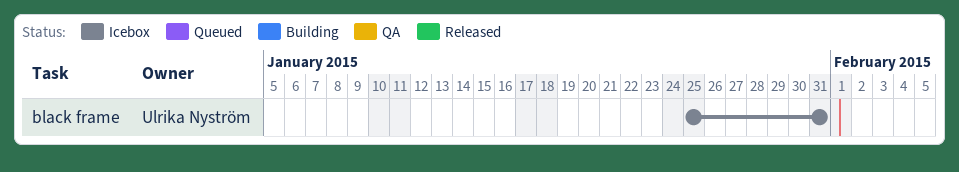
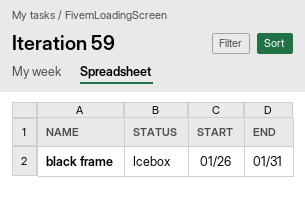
black frame, start: Jan 25 -> Jan 26

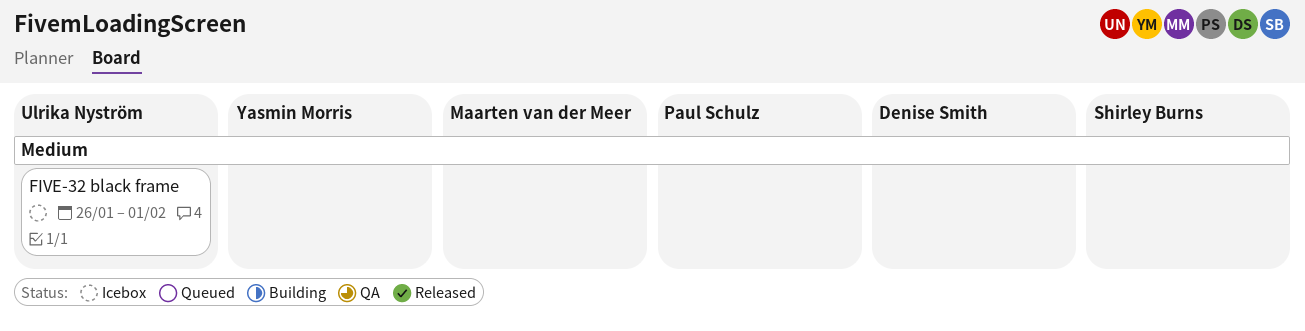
black frame, due: Jan 31 -> Feb 1

